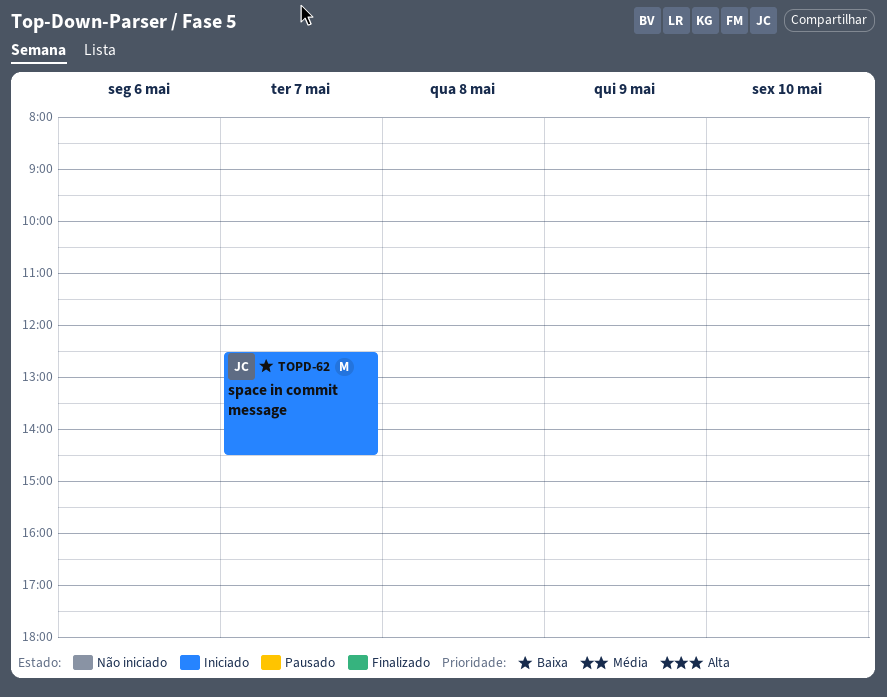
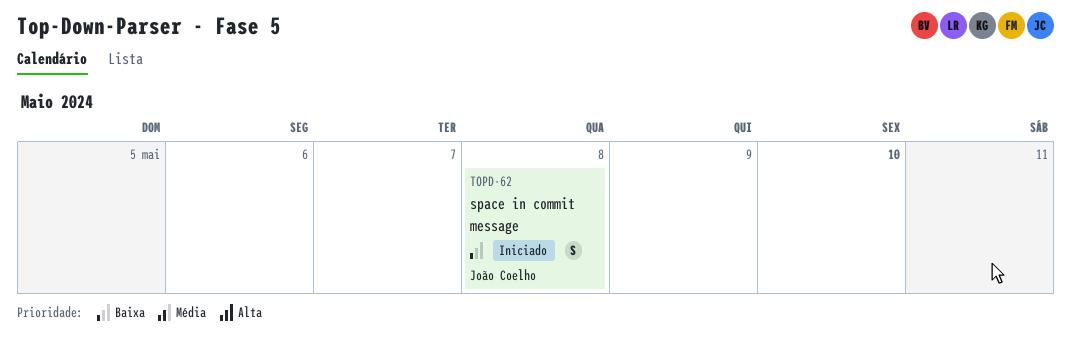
TOPD-62, estimate: M -> S
TOPD-62, day: May 7 -> May 8

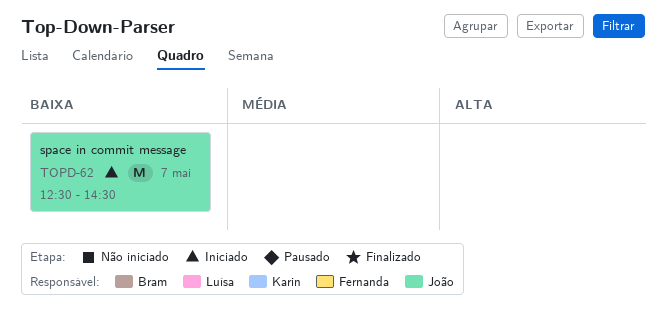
TOPD-62, estimate: S -> M
TOPD-62, day: May 8 -> May 7

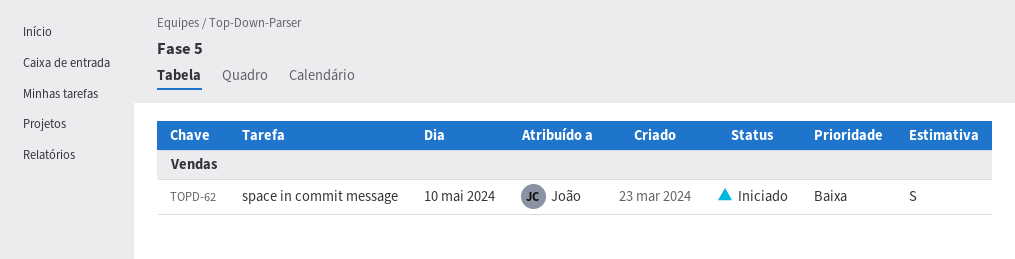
TOPD-62, estimate: M -> S
TOPD-62, day: May 7 -> May 10

